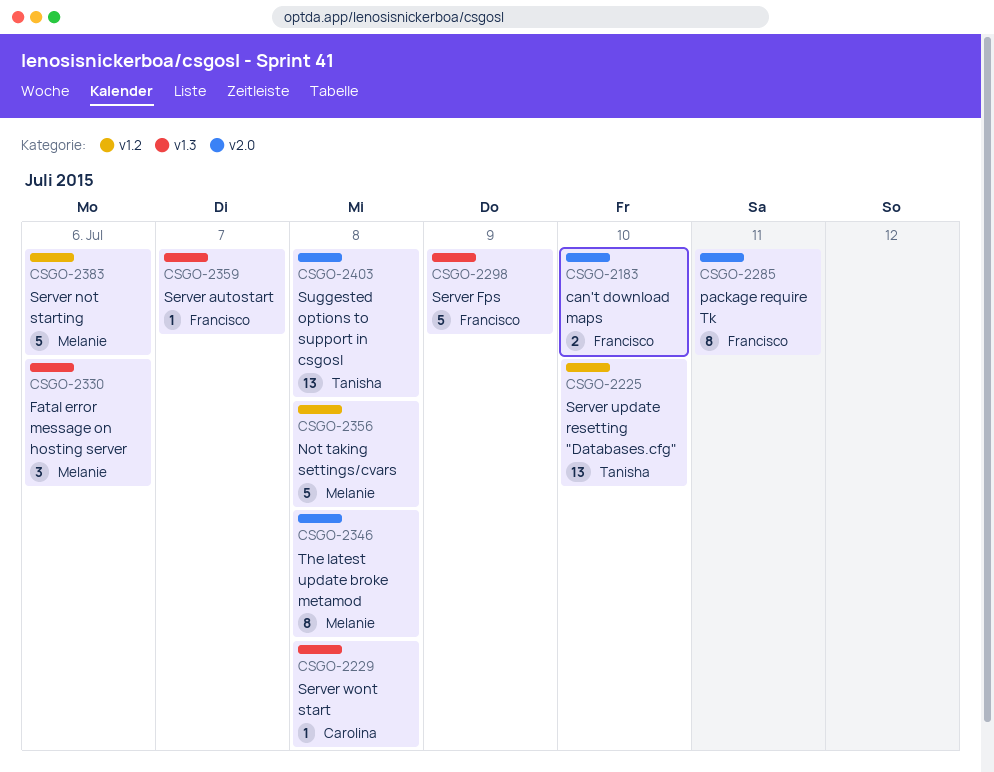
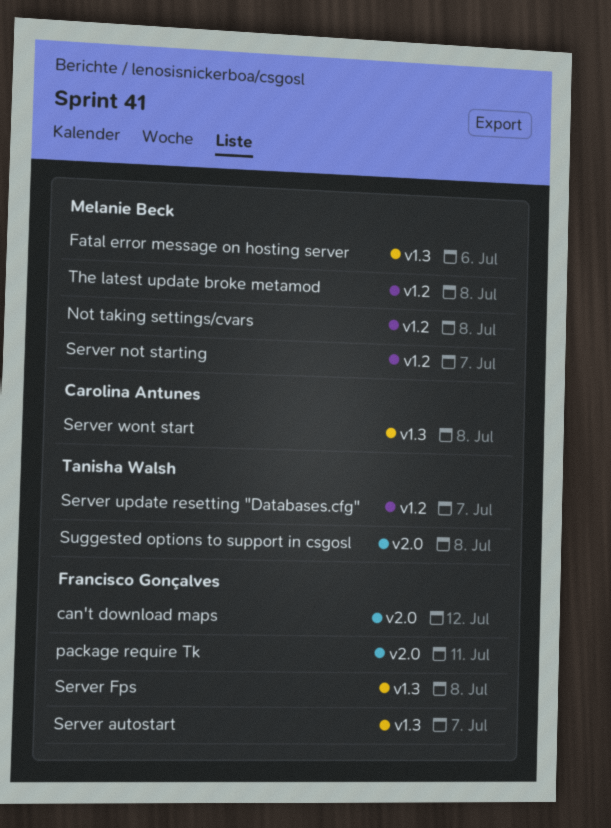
can't download maps, due: Jul 10 -> Jul 12
Server Fps, due: Jul 9 -> Jul 8
Server not starting, due: Jul 6 -> Jul 7
Server update resetting "Databases.cfg", due: Jul 10 -> Jul 7
The latest update broke metamod, label: v2.0 -> v1.2

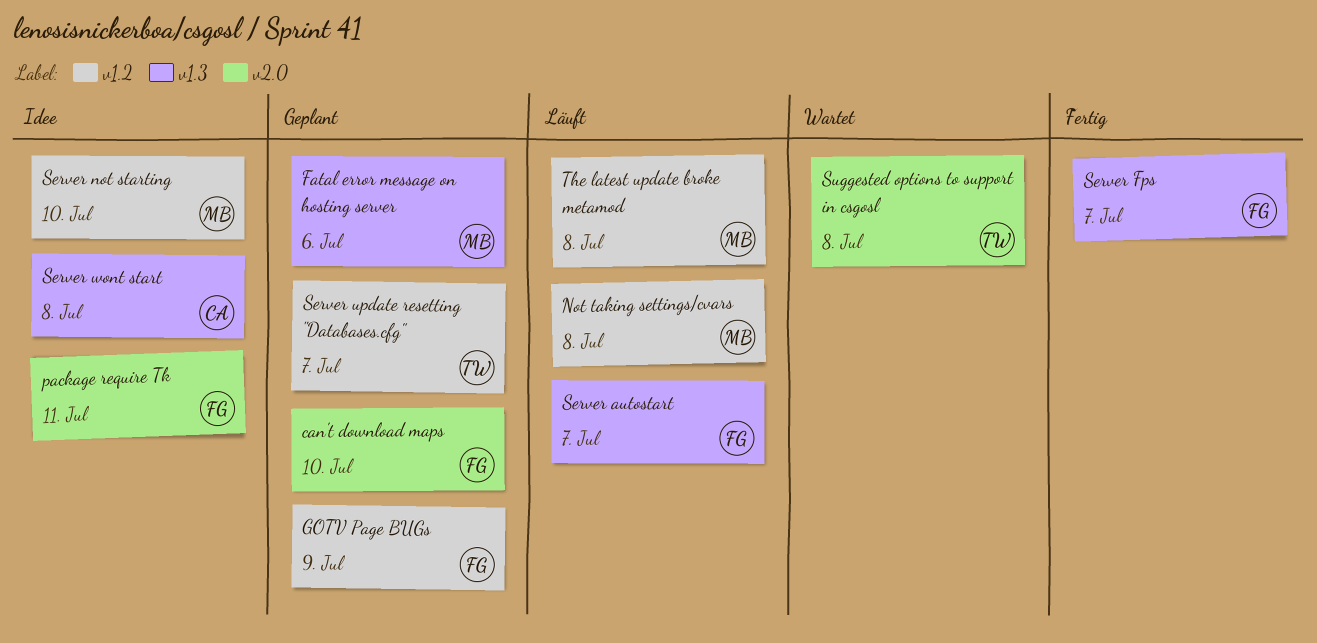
can't download maps, due: Jul 12 -> Jul 10
GOTV Page BUGs: none -> present
Server Fps, due: Jul 8 -> Jul 7
Server not starting, due: Jul 7 -> Jul 10

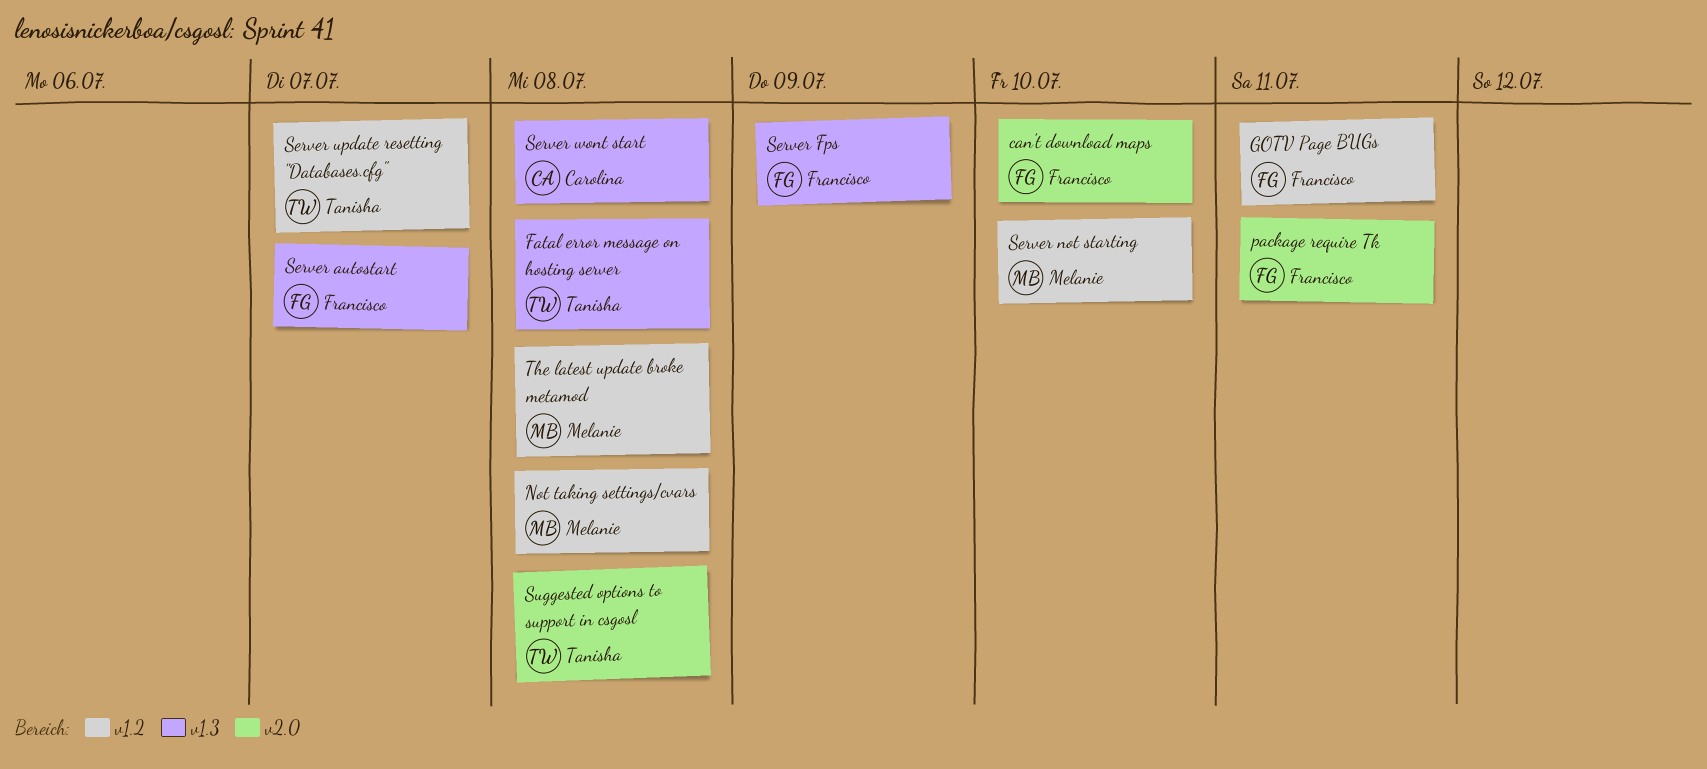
Fatal error message on hosting server, owner: Melanie -> Tanisha
Fatal error message on hosting server, due: Jul 6 -> Jul 8
GOTV Page BUGs, due: Jul 9 -> Jul 11
Server Fps, due: Jul 7 -> Jul 9

